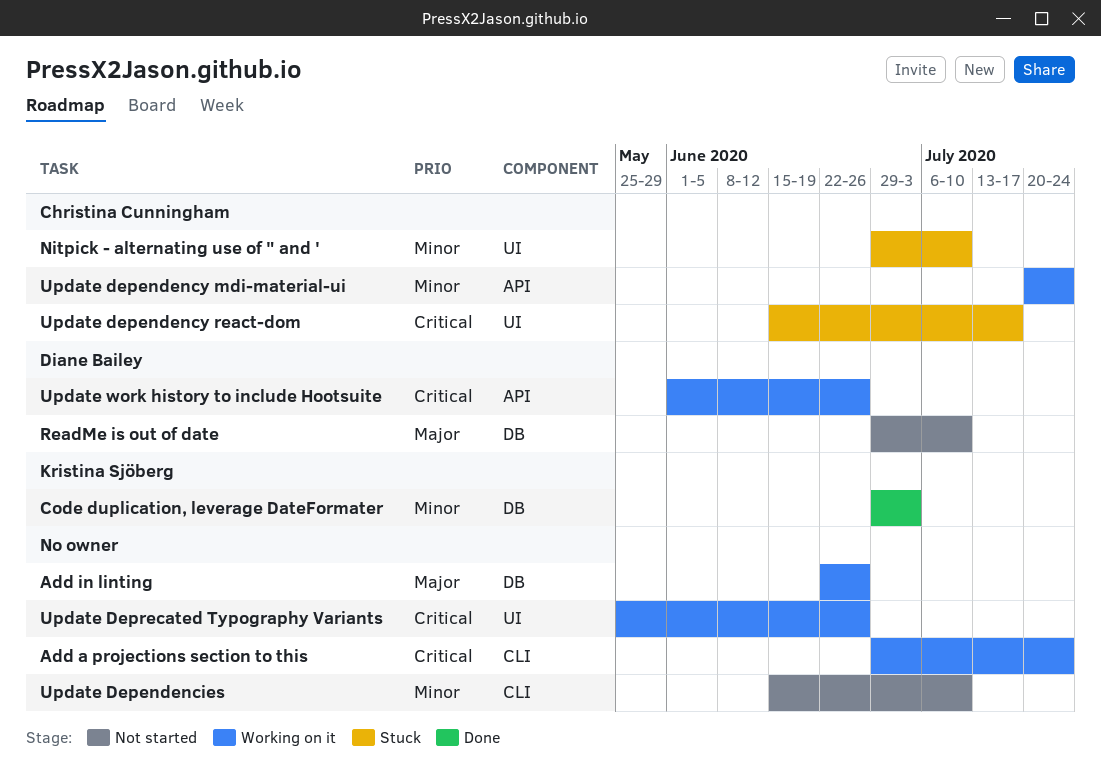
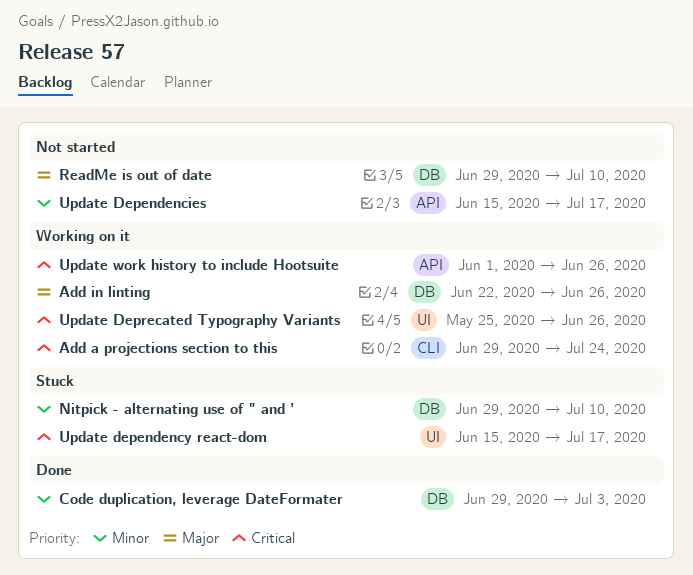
Nitpick - alternating use of " and ', label: UI -> DB
Update Dependencies, label: CLI -> API
Update Dependencies, due: Jul 10 -> Jul 17
Update dependency mdi-material-ui: present -> none

